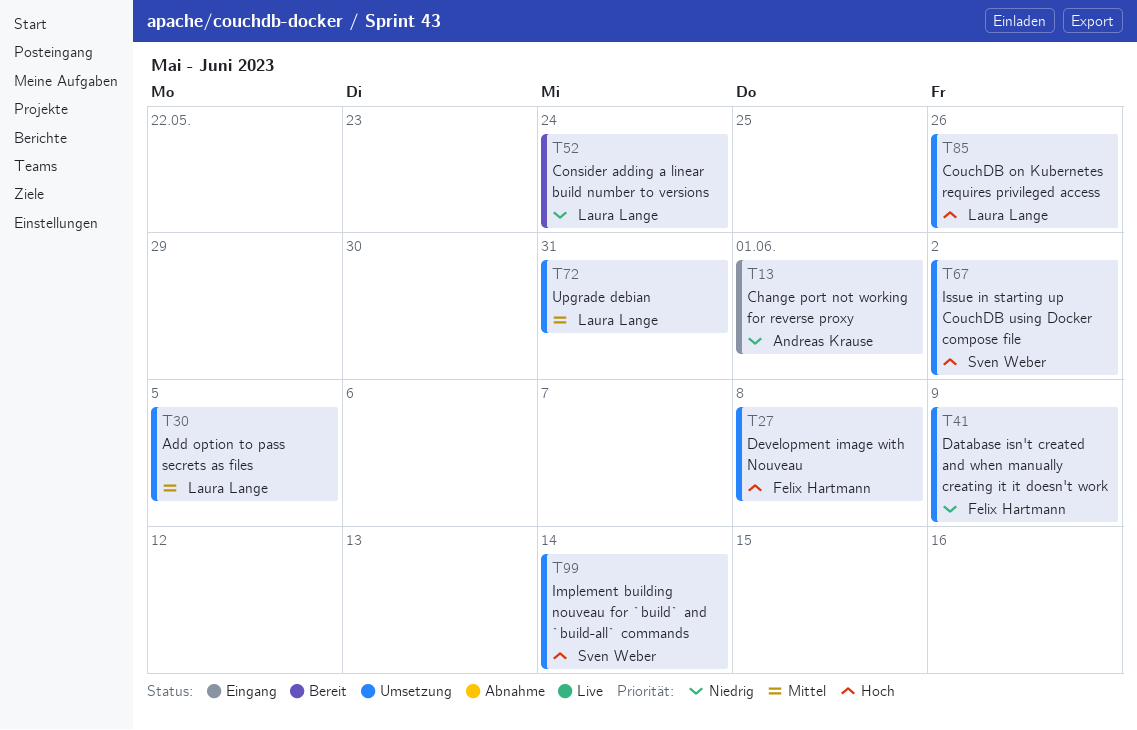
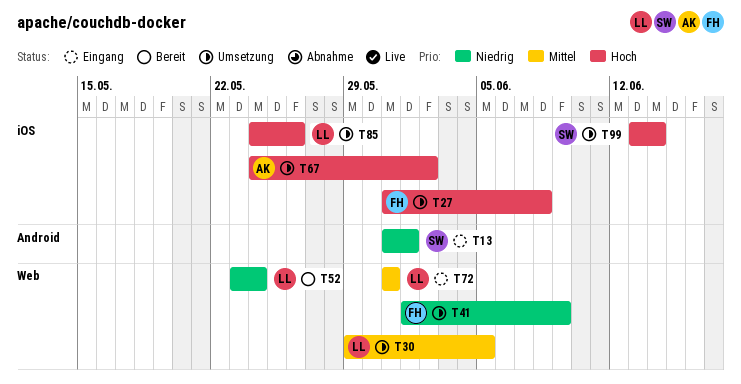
T13, owner: Andreas Krause -> Sven Weber
T67, owner: Sven Weber -> Andreas Krause
T72, status: Umsetzung -> Eingang

